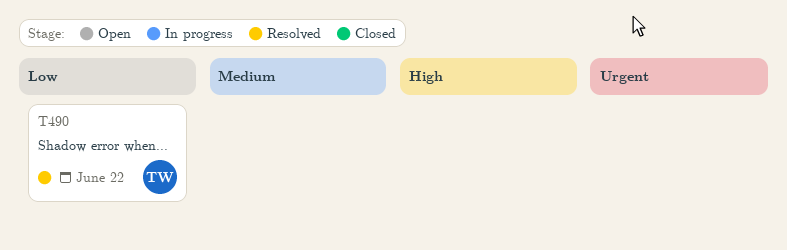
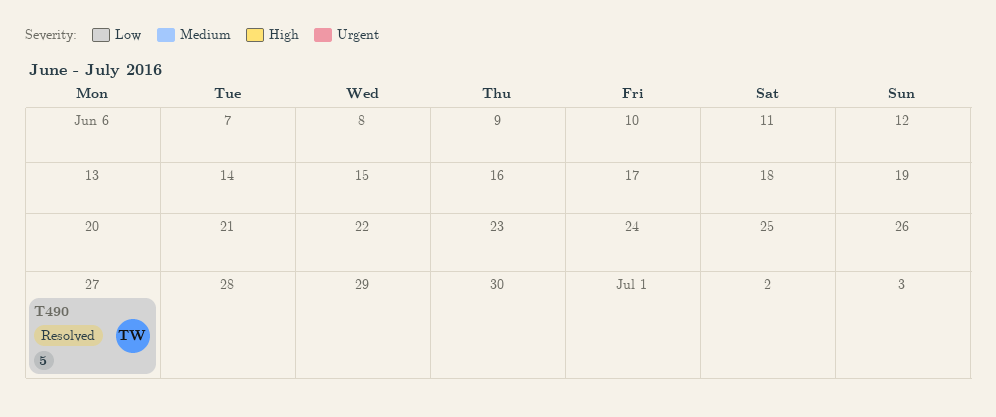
T490, due: Jun 22 -> Jun 27

